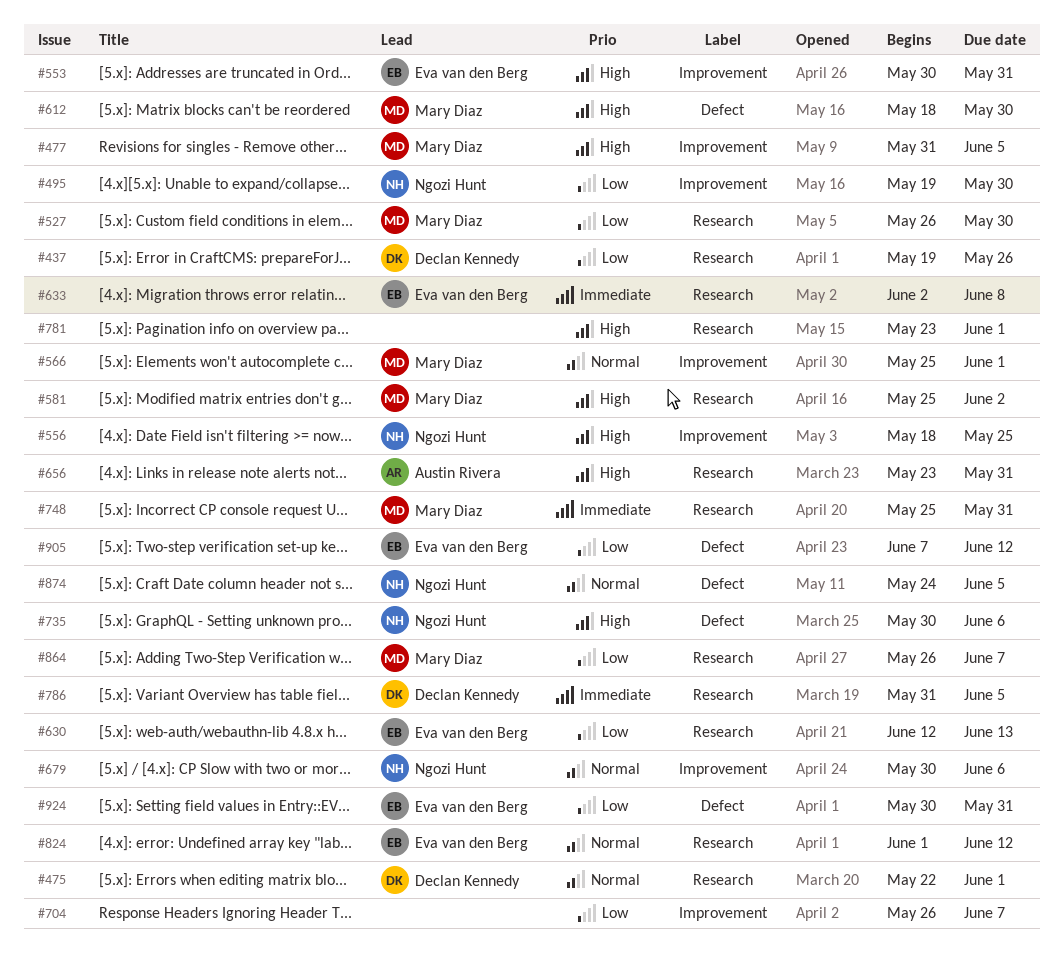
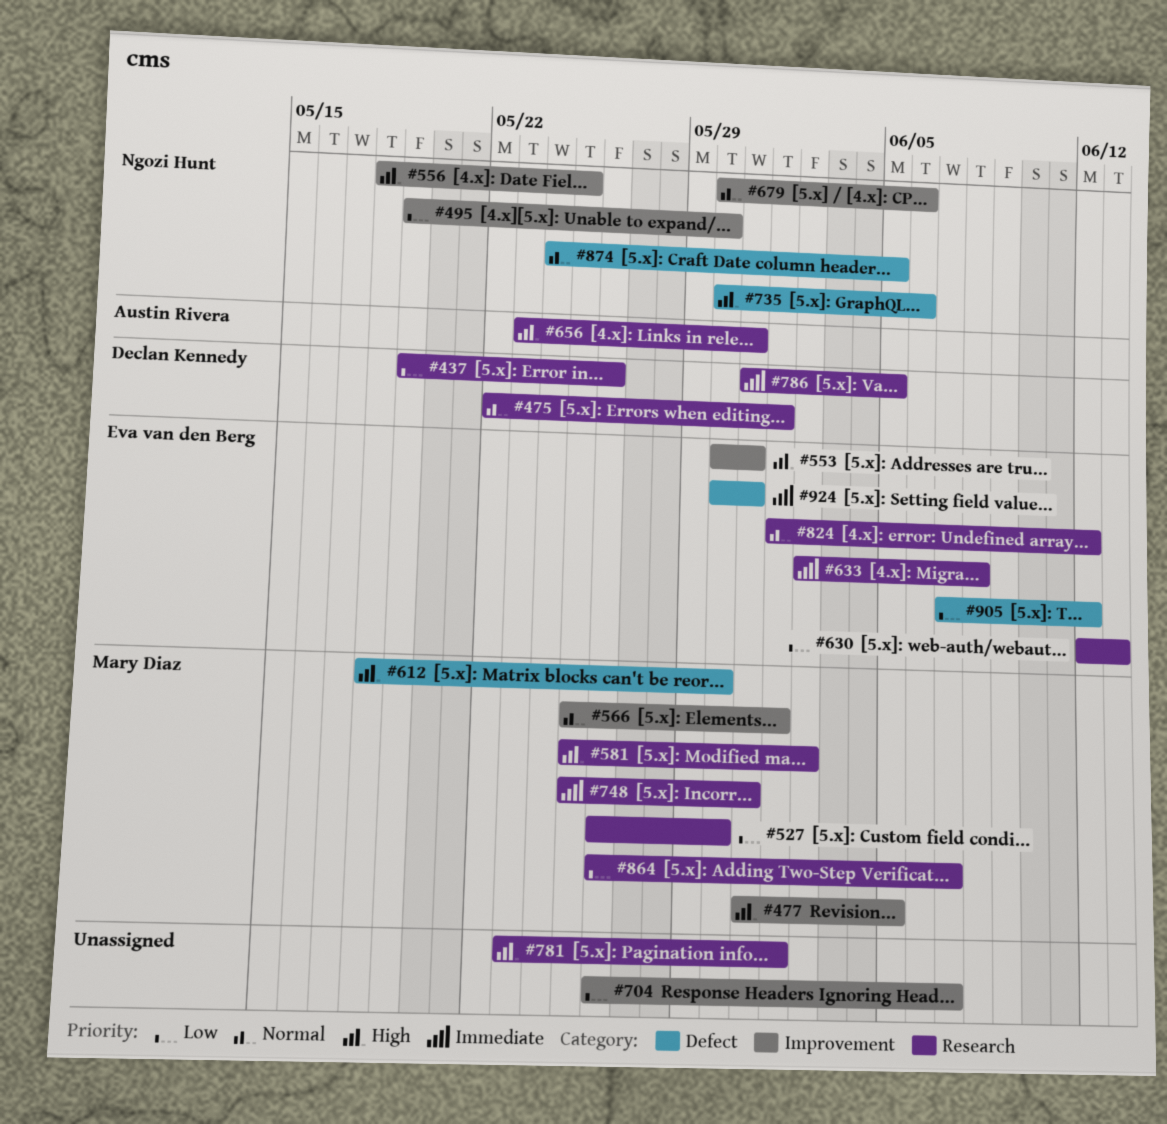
#924, priority: Low -> Immediate

